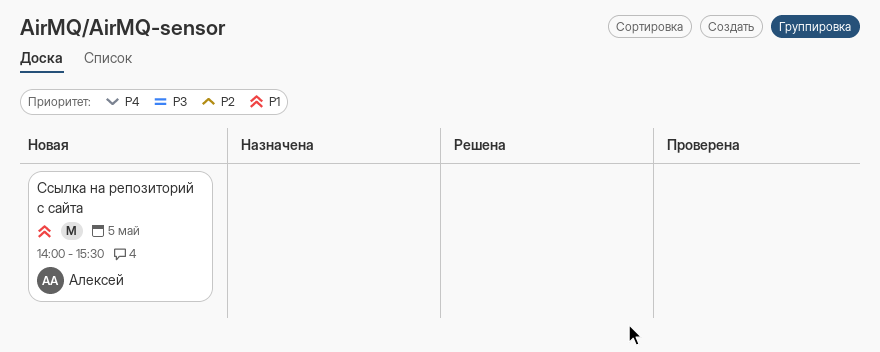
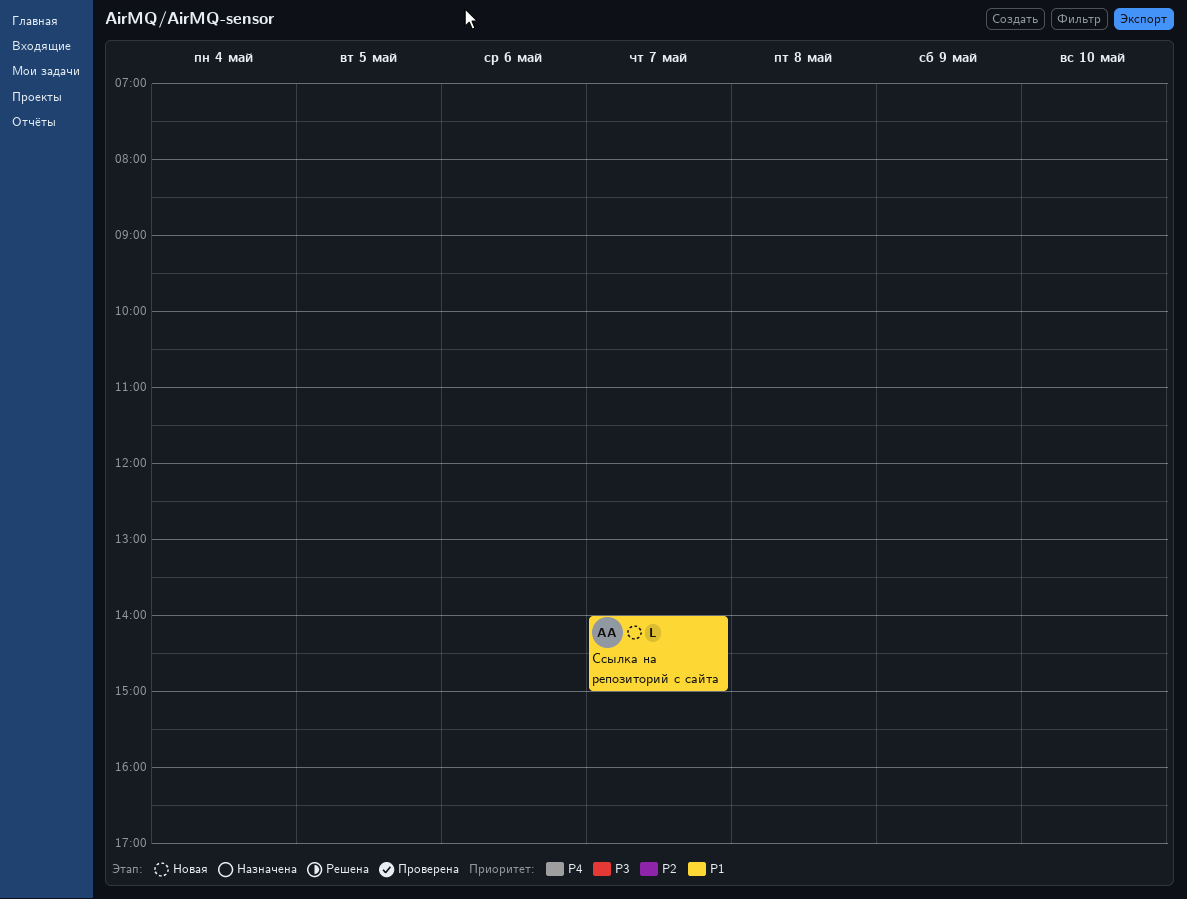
Ссылка на репозиторий с сайта, estimate: M -> L
Ссылка на репозиторий с сайта, day: May 5 -> May 7
Ссылка на репозиторий с сайта, ends: 15:30 -> 15:00

